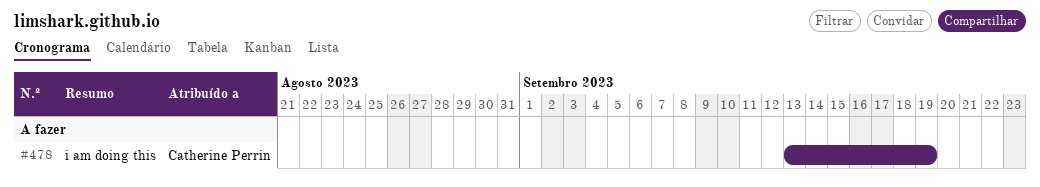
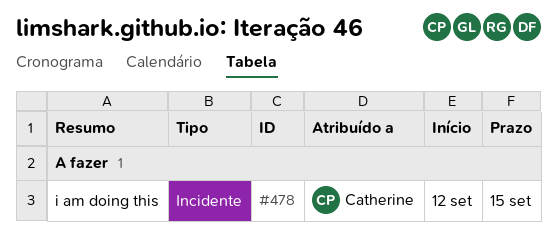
#478, start: Sep 13 -> Sep 12
#478, due: Sep 19 -> Sep 15

